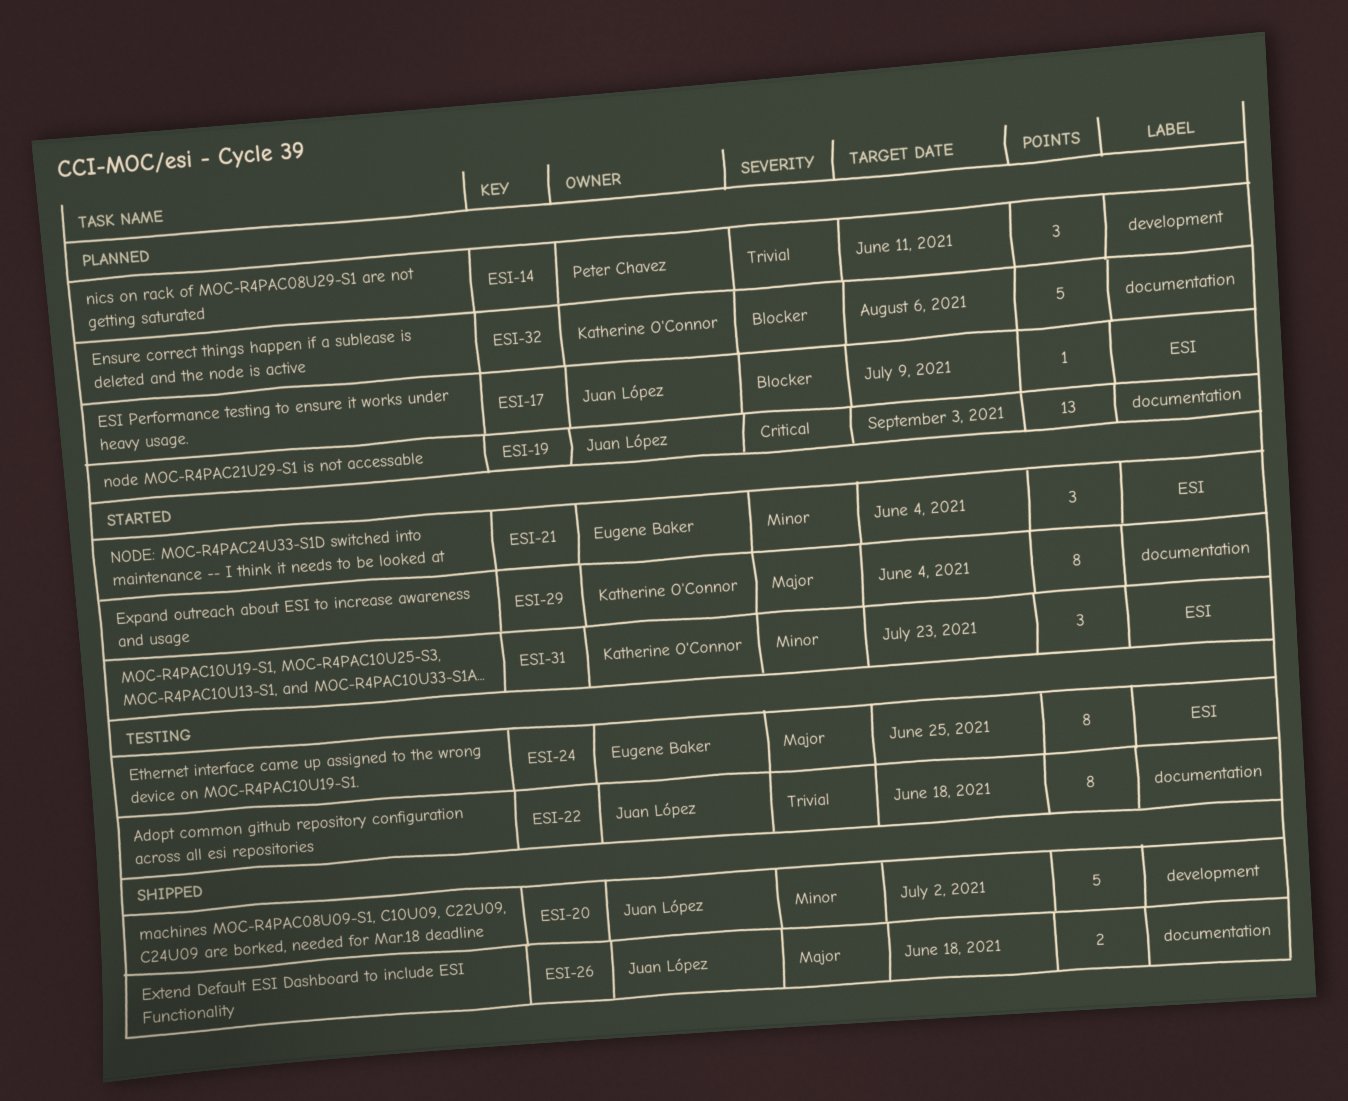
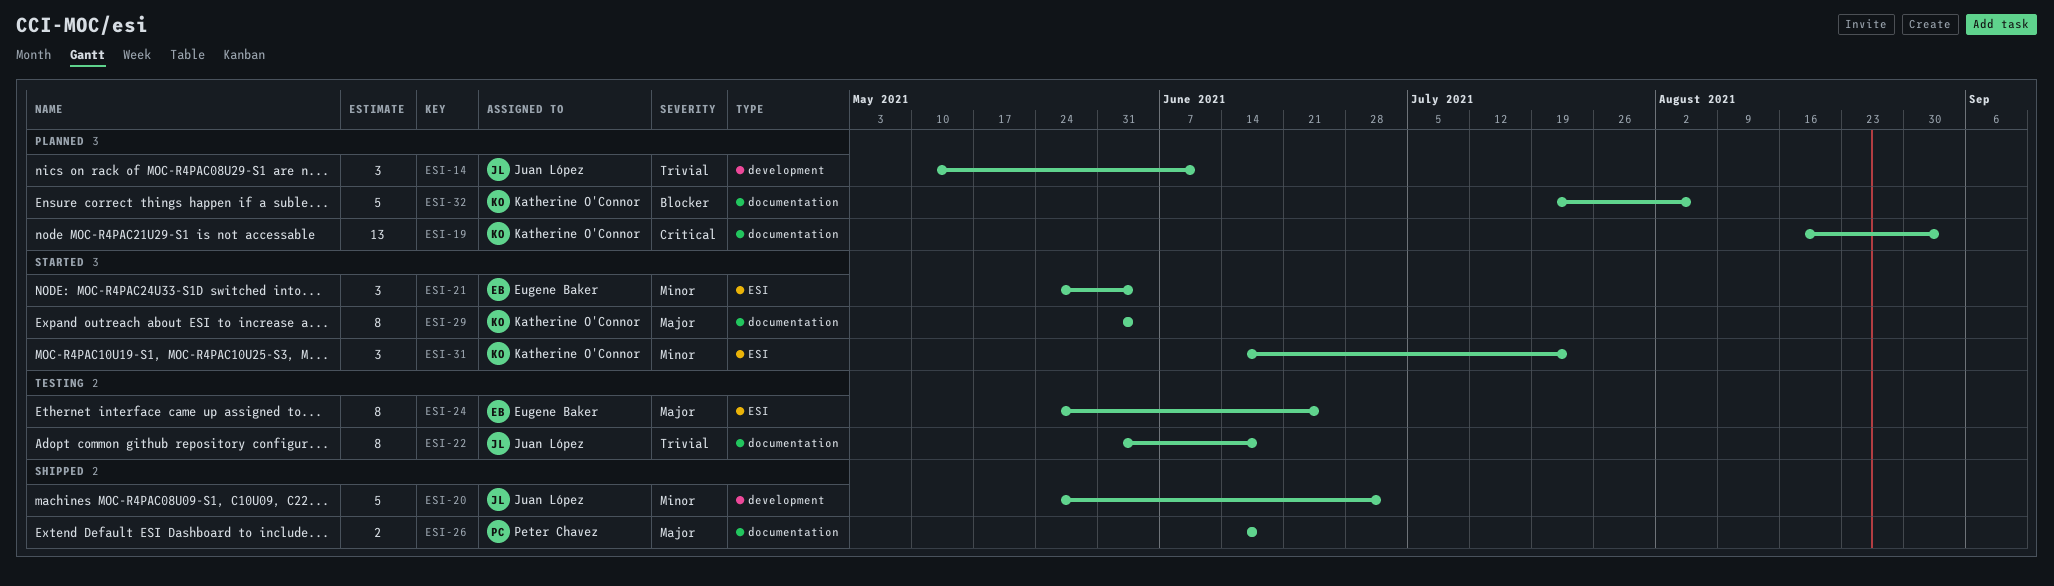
ESI-14, owner: Peter Chavez -> Juan López
ESI-17: present -> none
ESI-19, owner: Juan López -> Katherine O'Connor
ESI-26, owner: Juan López -> Peter Chavez

